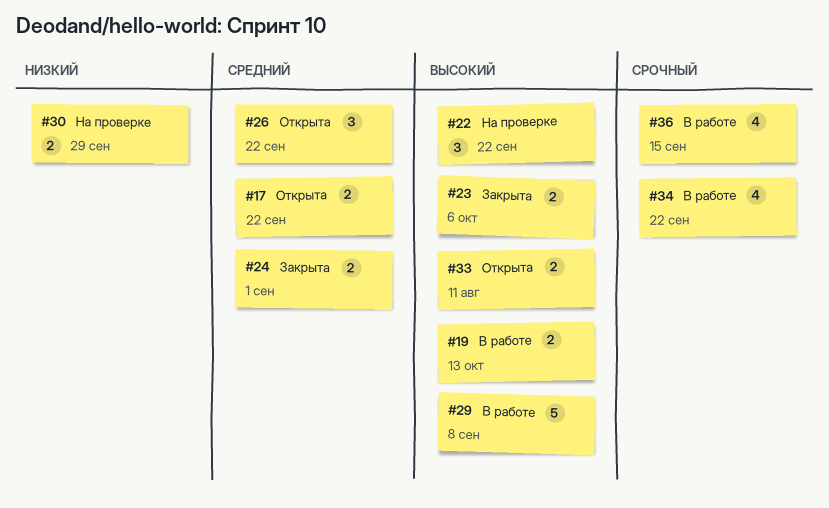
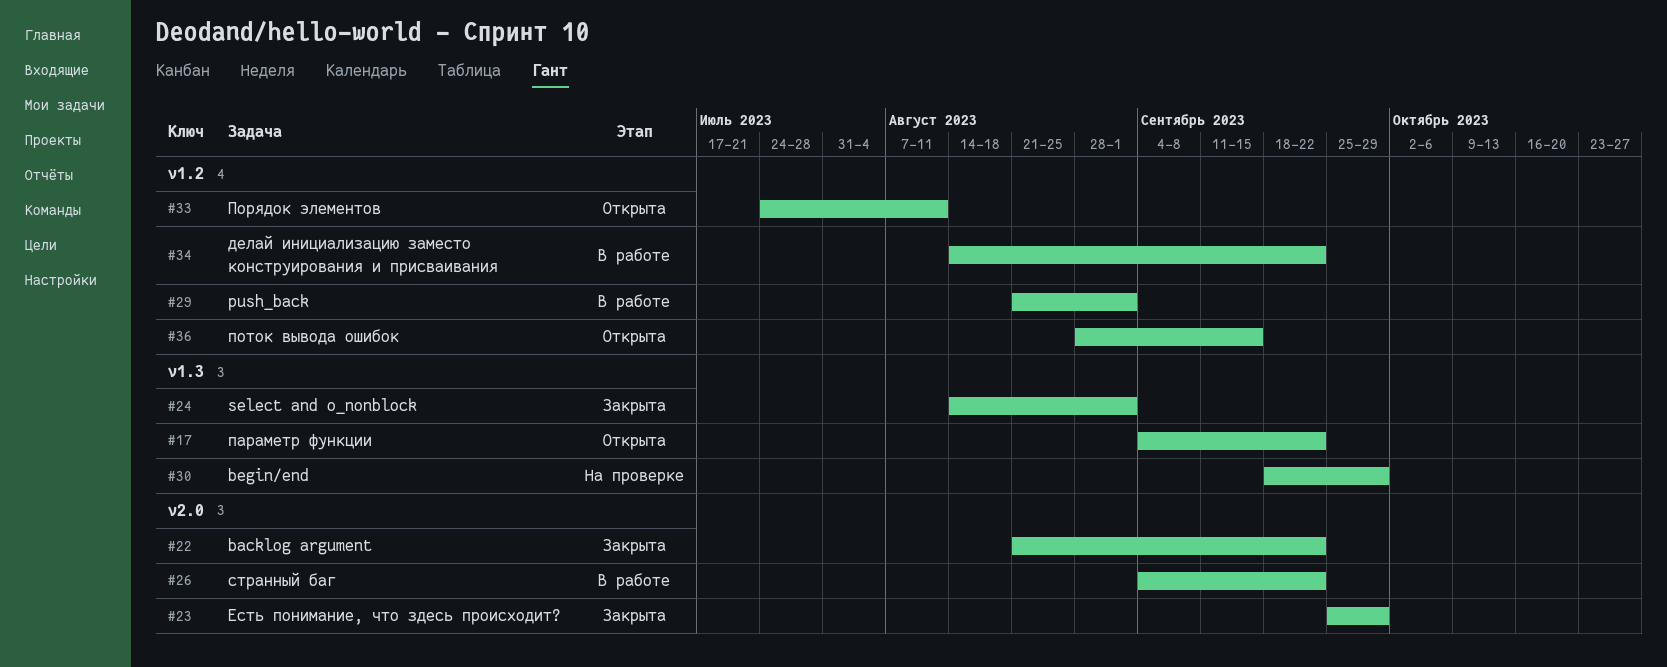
#19: present -> none
#22, status: На проверке -> Закрыта
#23, due: Oct 6 -> Sep 29
#26, status: Открыта -> В работе
#29, due: Sep 8 -> Sep 1
#36, status: В работе -> Открыта

